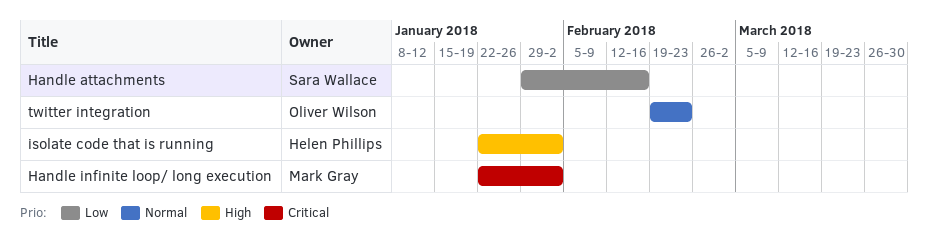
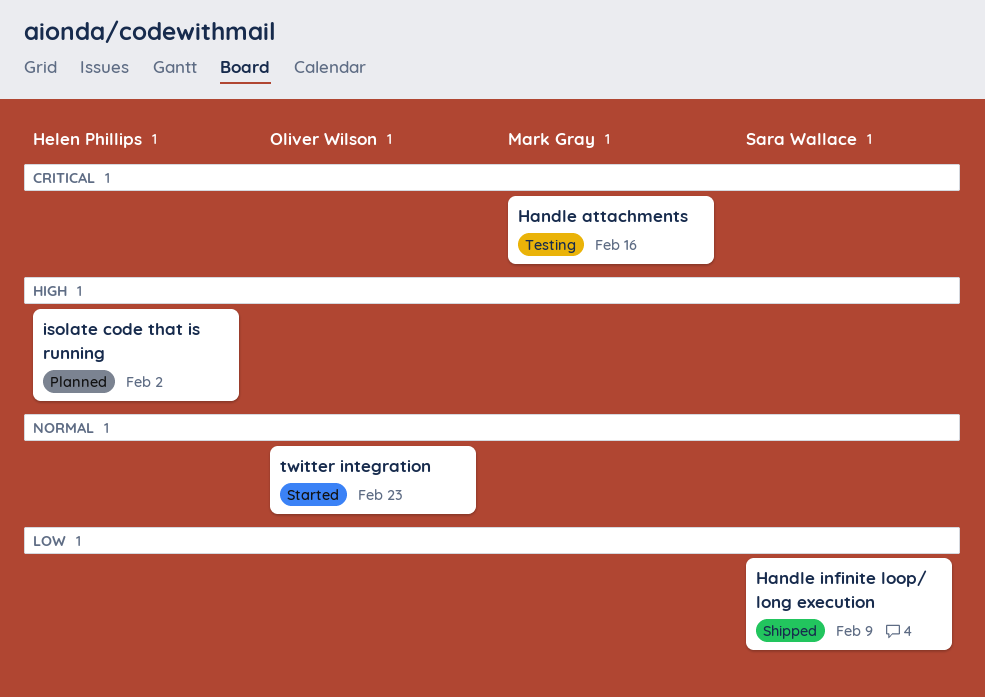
Handle attachments, owner: Sara Wallace -> Mark Gray
Handle attachments, priority: Low -> Critical
Handle infinite loop/ long execution, owner: Mark Gray -> Sara Wallace
Handle infinite loop/ long execution, priority: Critical -> Low
Handle infinite loop/ long execution, due: Feb 2 -> Feb 9

